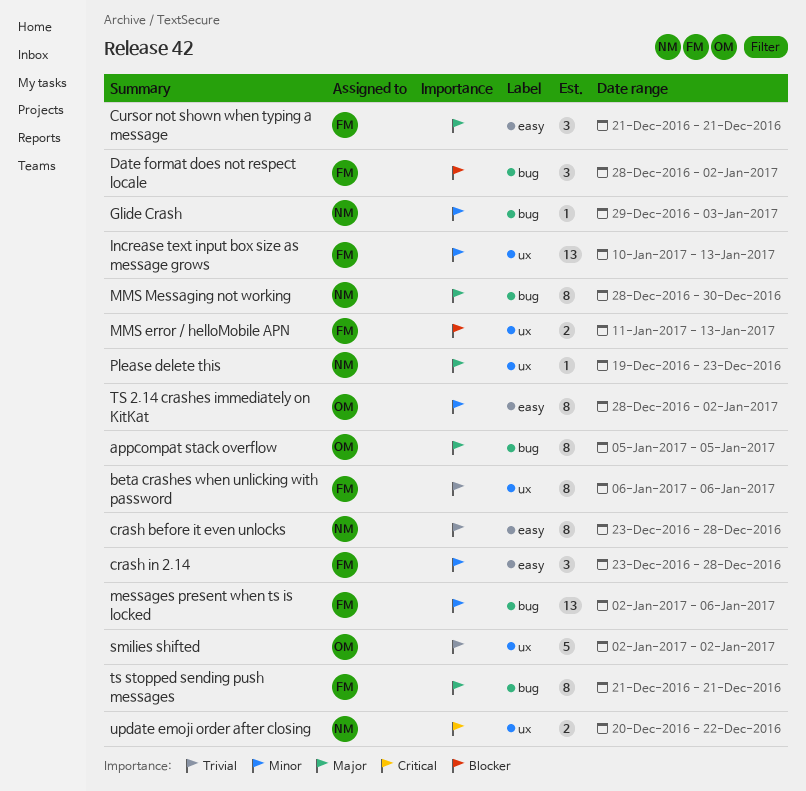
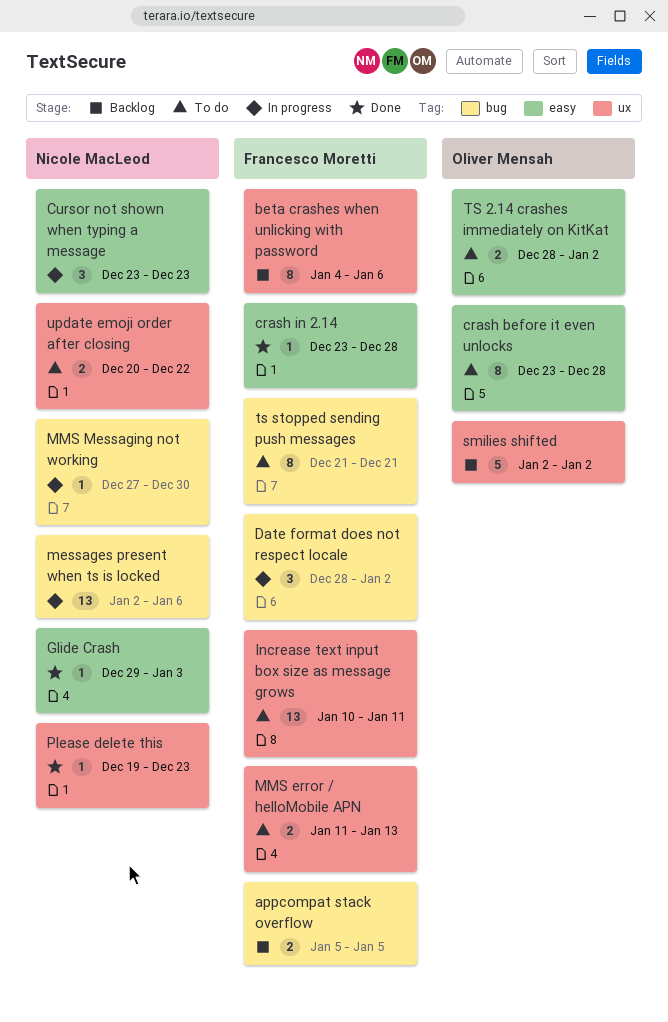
appcompat stack overflow, owner: Oliver Mensah -> Francesco Moretti
appcompat stack overflow, estimate: 8 -> 2
beta crashes when unlicking with password, start: Jan 6 -> Jan 4
crash before it even unlocks, owner: Nicole MacLeod -> Oliver Mensah
crash in 2.14, estimate: 3 -> 1
Cursor not shown when typing a message, owner: Francesco Moretti -> Nicole MacLeod
Cursor not shown when typing a message, start: Dec 21 -> Dec 23
Cursor not shown when typing a message, due: Dec 21 -> Dec 23
Glide Crash, label: bug -> easy
Increase text input box size as message grows, due: Jan 13 -> Jan 11
messages present when ts is locked, owner: Francesco Moretti -> Nicole MacLeod
MMS Messaging not working, estimate: 8 -> 1
MMS Messaging not working, start: Dec 28 -> Dec 27
TS 2.14 crashes immediately on KitKat, estimate: 8 -> 2

